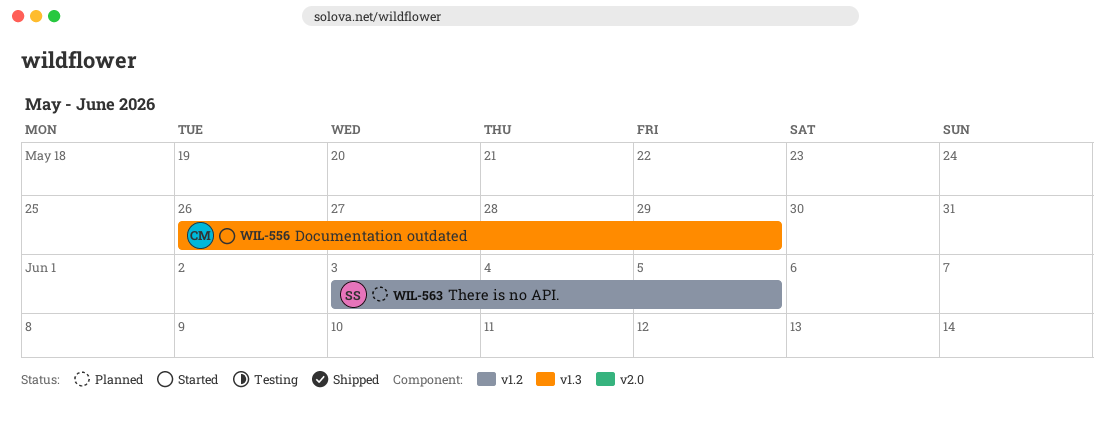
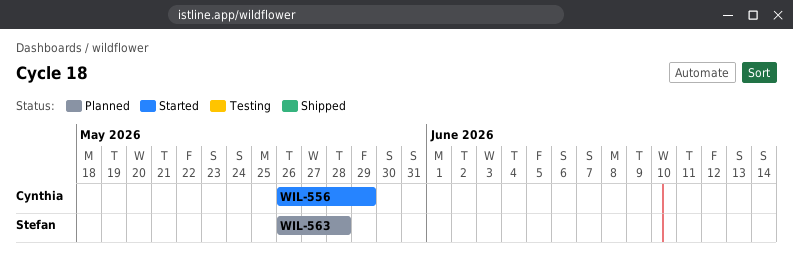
WIL-563, start: Jun 3 -> May 26
WIL-563, due: Jun 5 -> May 28

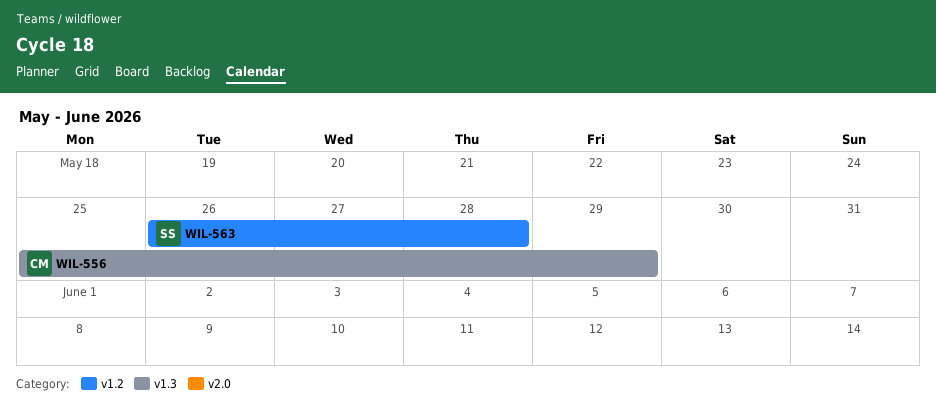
WIL-556, start: May 26 -> May 25

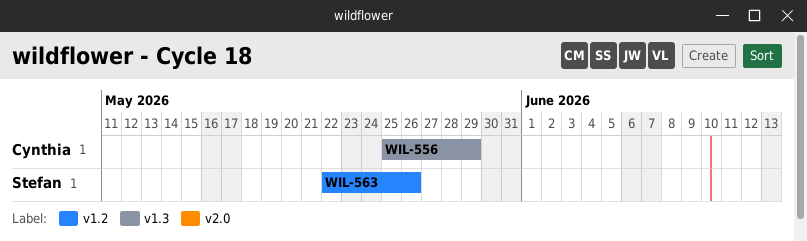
WIL-563, start: May 26 -> May 22
WIL-563, due: May 28 -> May 26

